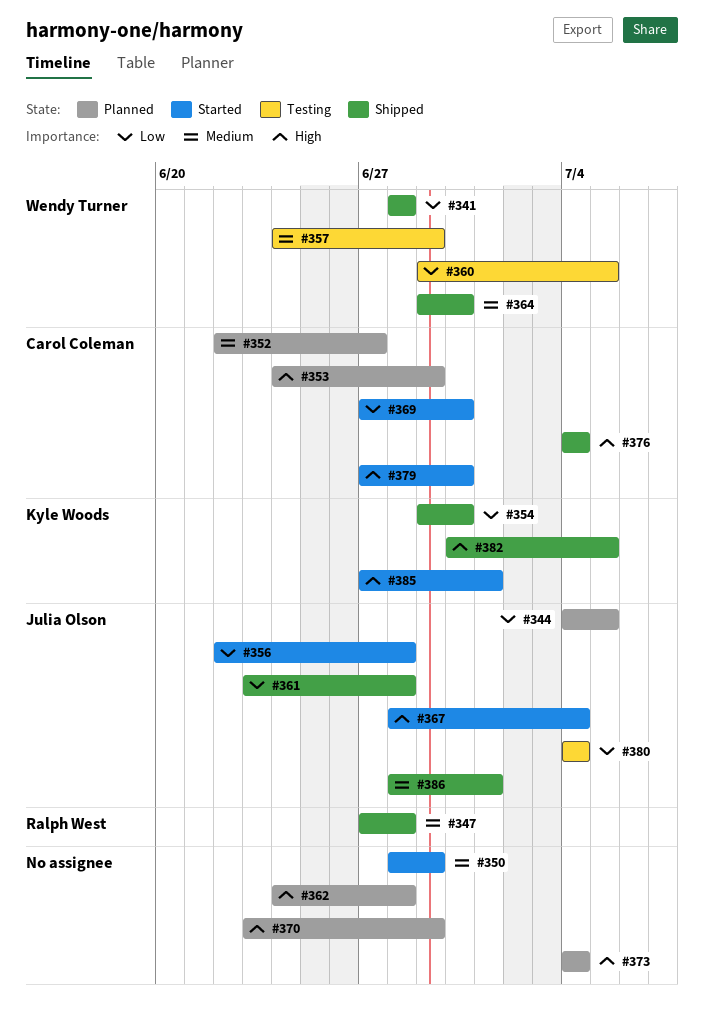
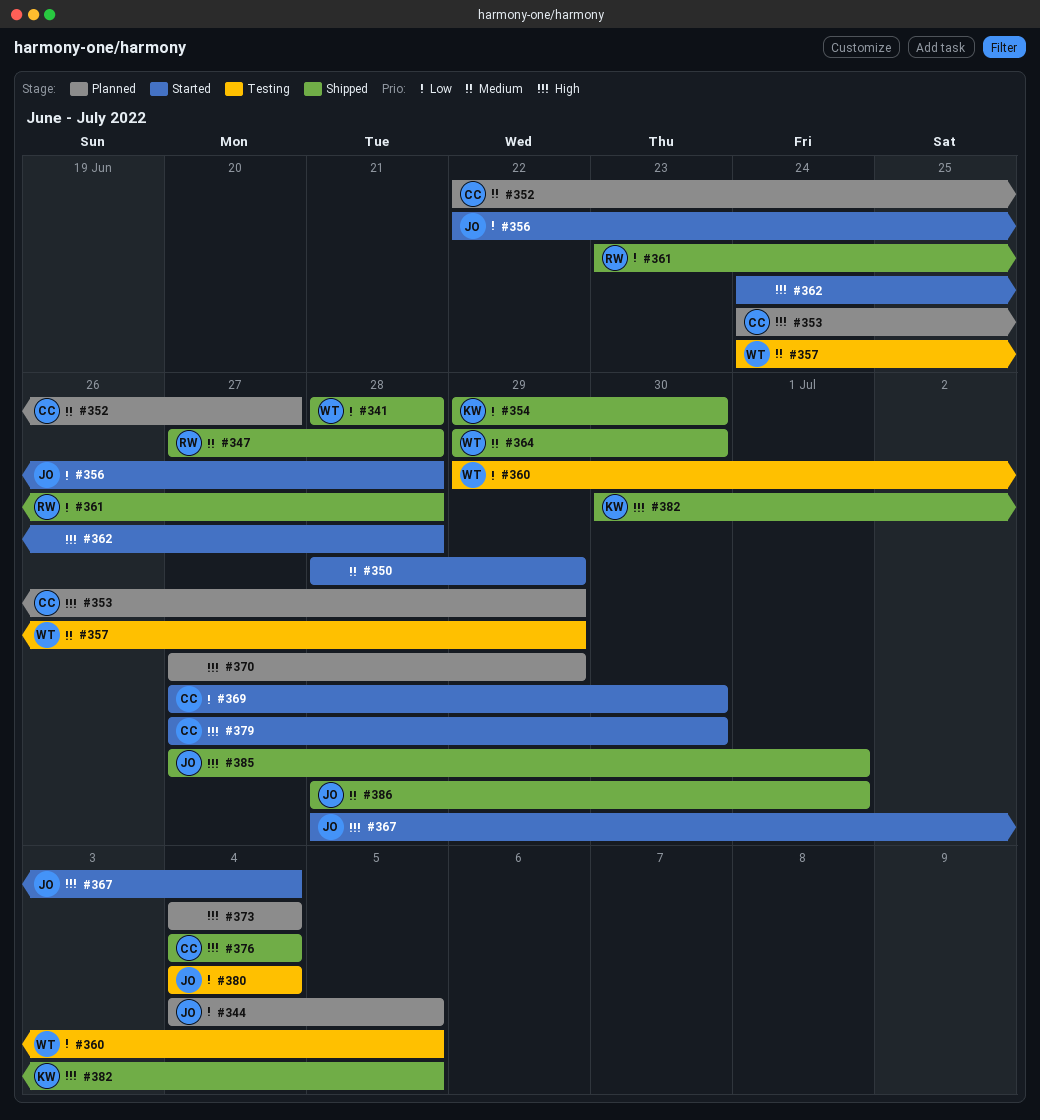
#361, owner: Julia Olson -> Ralph West
#362, status: Planned -> Started
#370, start: Jun 23 -> Jun 27
#385, status: Started -> Shipped
#385, owner: Kyle Woods -> Julia Olson

